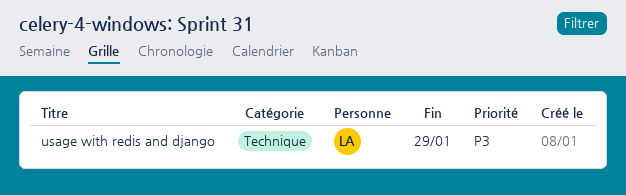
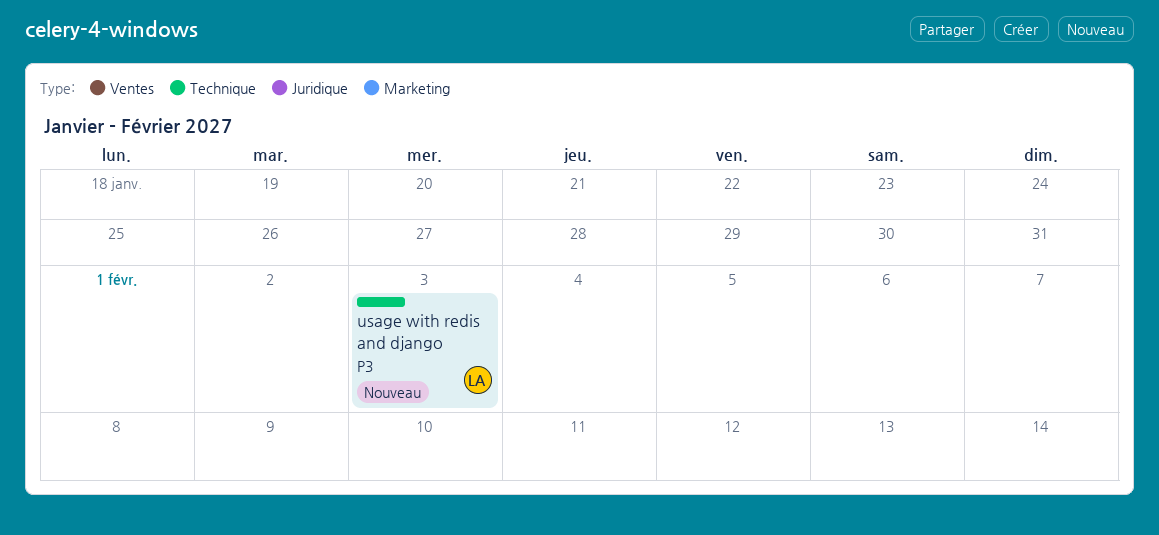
usage with redis and django, due: Jan 29 -> Feb 3

